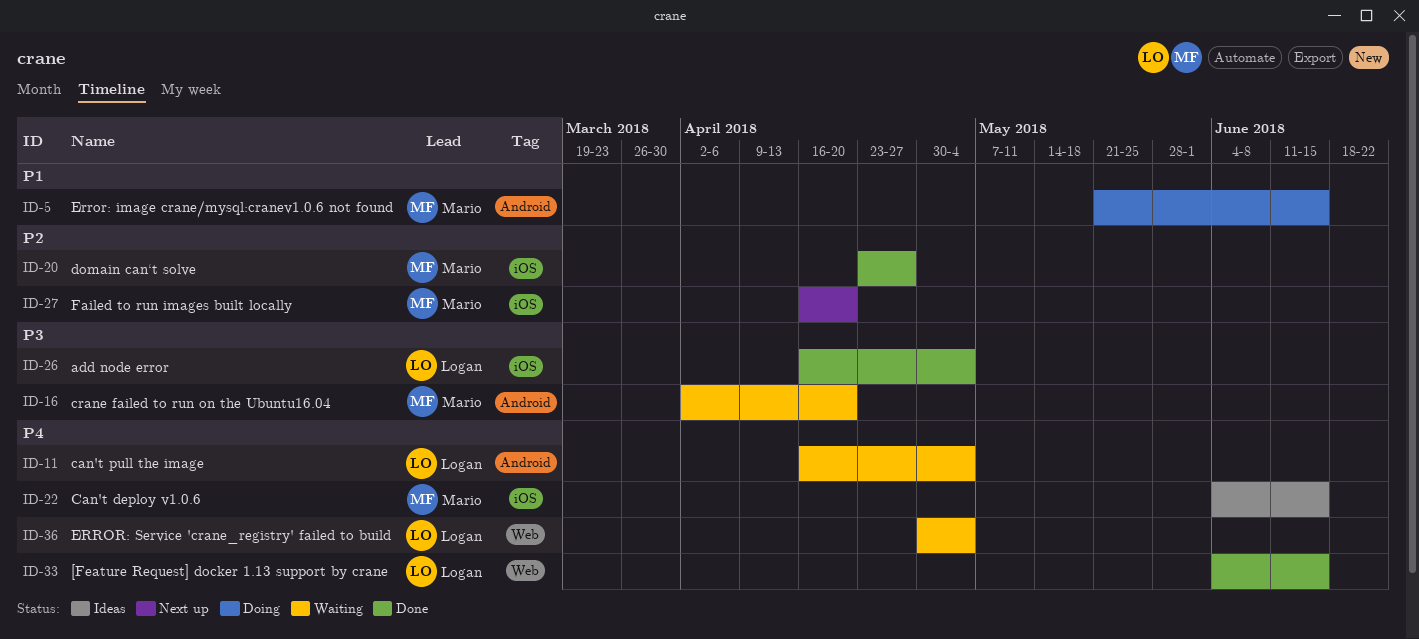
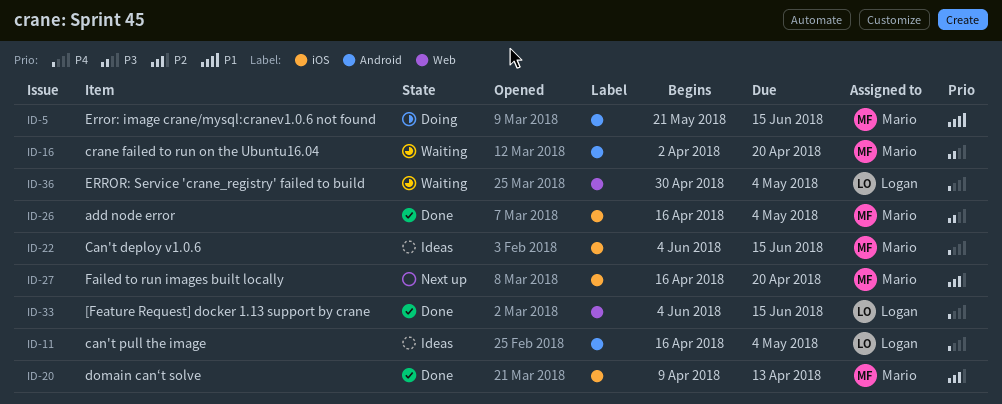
ID-11, status: Waiting -> Ideas
ID-20, start: Apr 23 -> Apr 9
ID-20, due: Apr 27 -> Apr 13
ID-26, owner: Logan -> Mario

